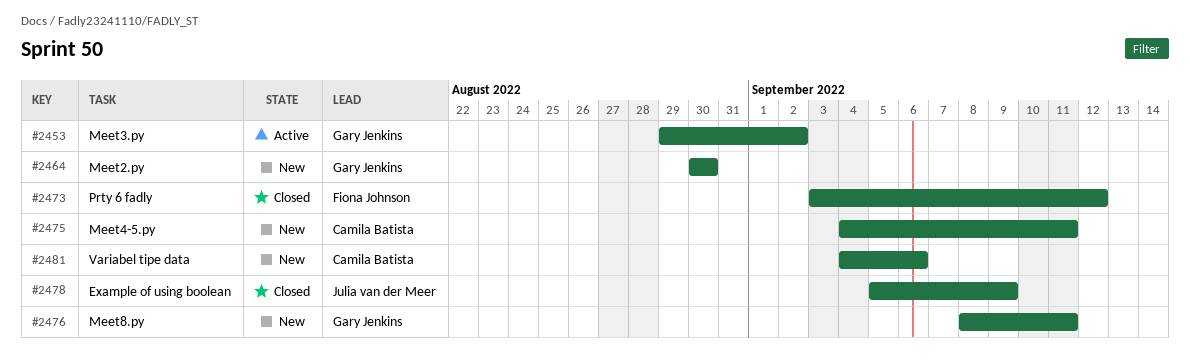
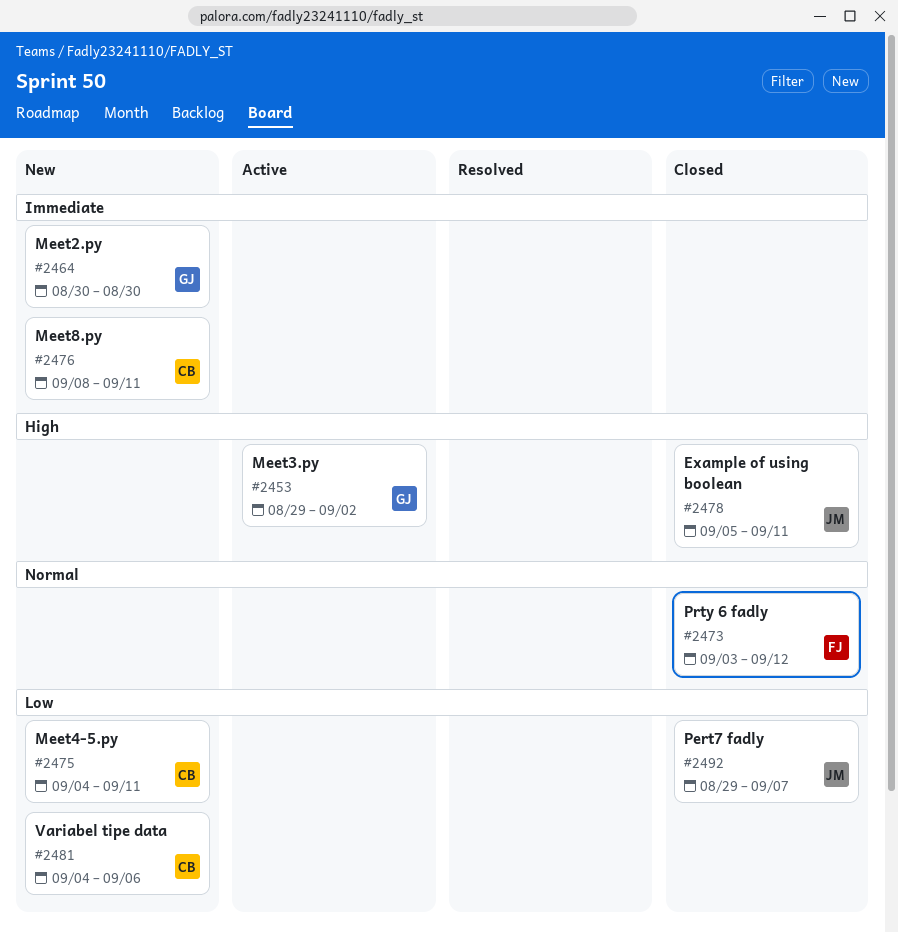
#2476, owner: Gary Jenkins -> Camila Batista
#2478, due: Sep 9 -> Sep 11
#2492: none -> present

